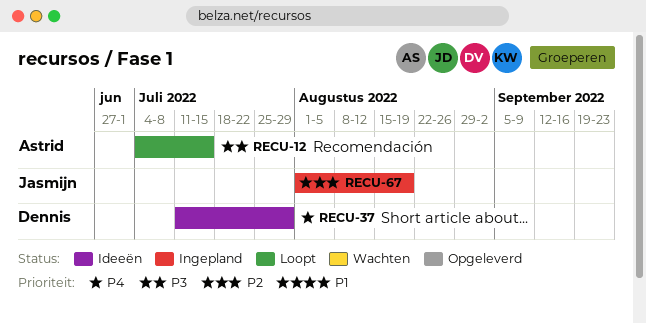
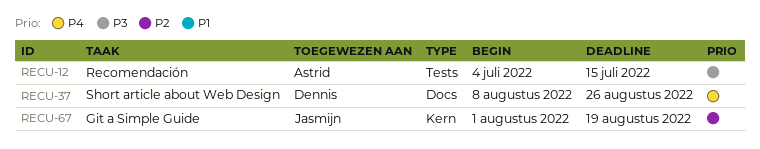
RECU-37, start: Jul 11 -> Aug 8
RECU-37, due: Jul 29 -> Aug 26

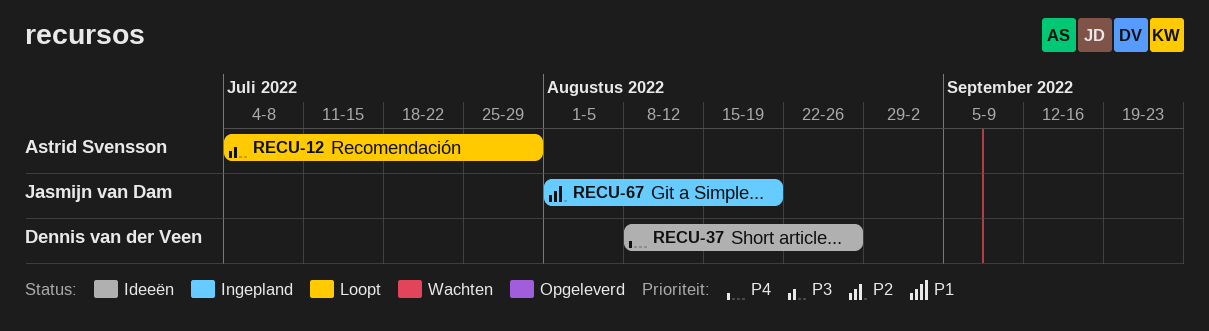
RECU-12, due: Jul 15 -> Jul 29

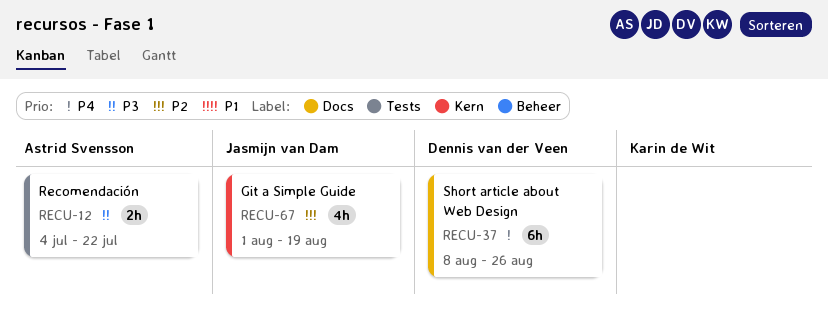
RECU-12, due: Jul 29 -> Jul 22

